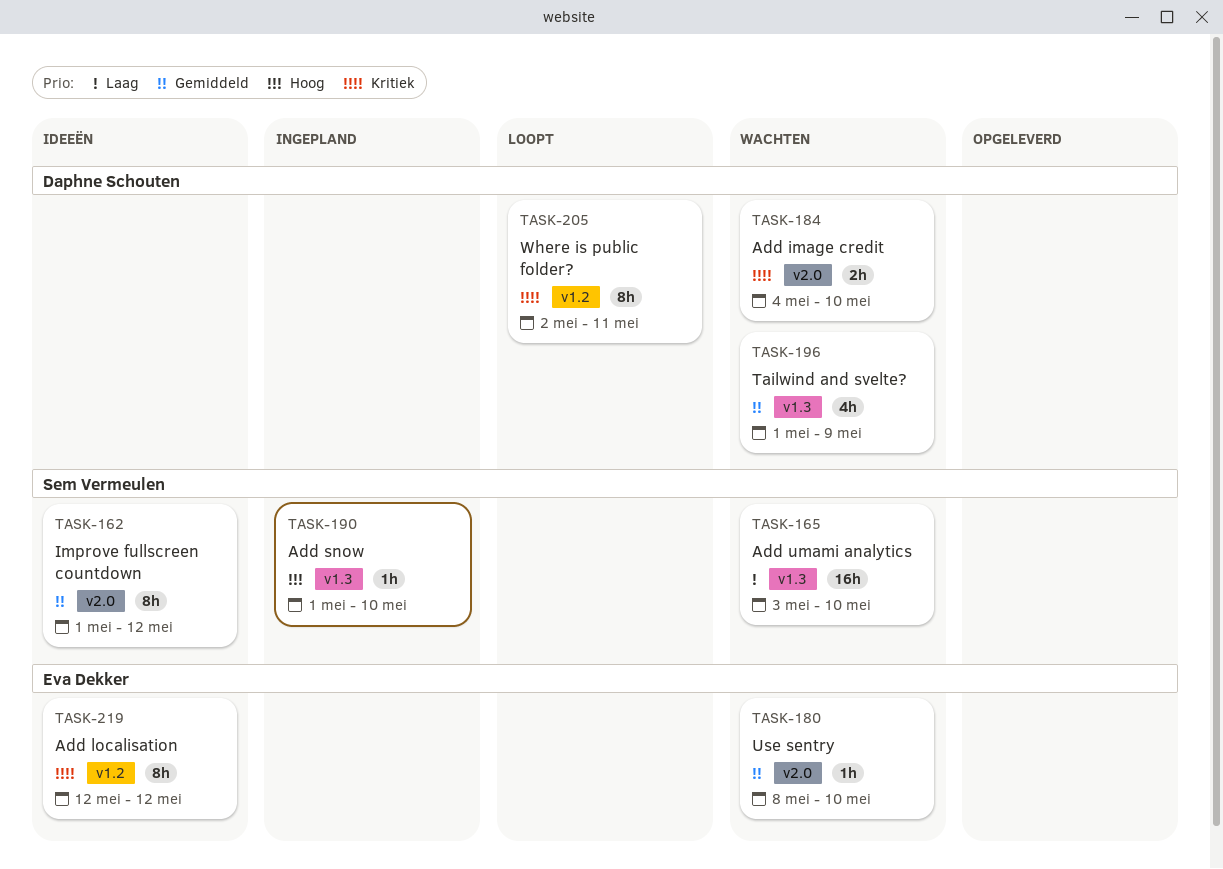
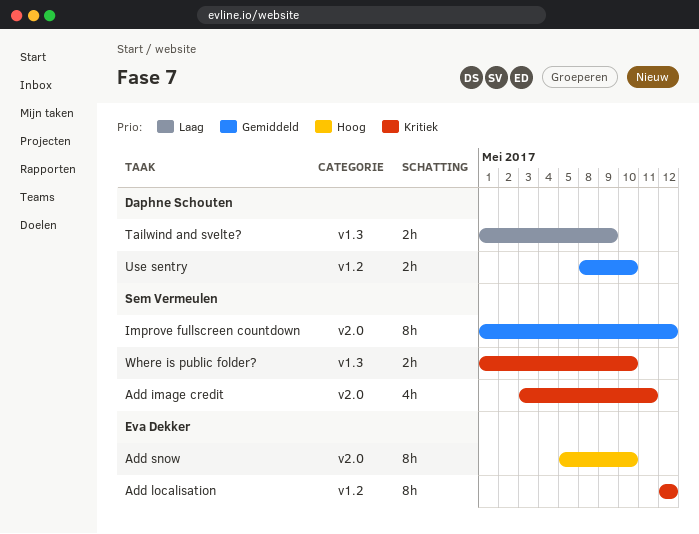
Add image credit, owner: Daphne Schouten -> Sem Vermeulen
Add image credit, estimate: 2h -> 4h
Add image credit, start: May 4 -> May 3
Add image credit, due: May 10 -> May 11
Add snow, owner: Sem Vermeulen -> Eva Dekker
Add snow, label: v1.3 -> v2.0
Add snow, estimate: 1h -> 8h
Add snow, start: May 1 -> May 5
Add umami analytics: present -> none
Tailwind and svelte?, priority: Gemiddeld -> Laag
Tailwind and svelte?, estimate: 4h -> 2h
Use sentry, owner: Eva Dekker -> Daphne Schouten
Use sentry, label: v2.0 -> v1.2
Use sentry, estimate: 1h -> 2h
Where is public folder?, owner: Daphne Schouten -> Sem Vermeulen
Where is public folder?, label: v1.2 -> v1.3
Where is public folder?, estimate: 8h -> 2h
Where is public folder?, start: May 2 -> May 1
Where is public folder?, due: May 11 -> May 10

